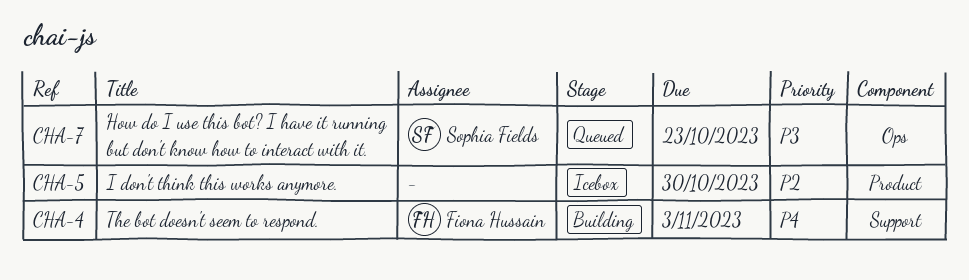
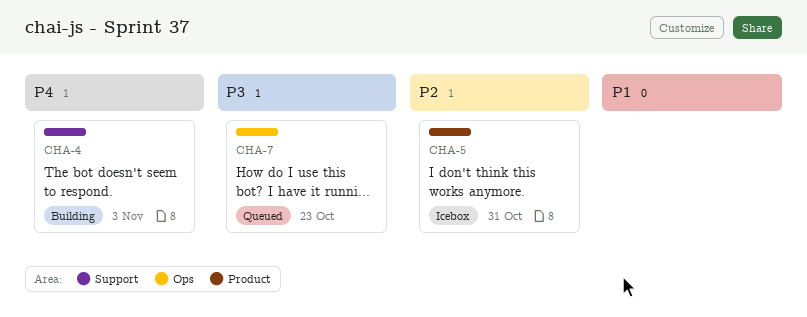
CHA-5, due: Oct 30 -> Oct 31

